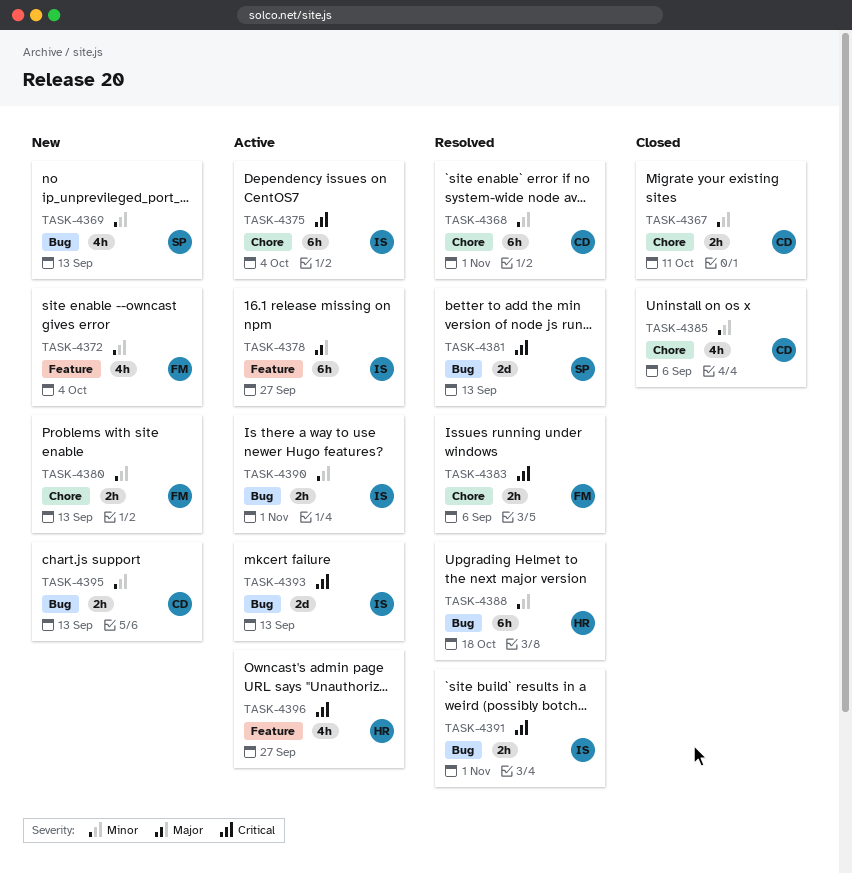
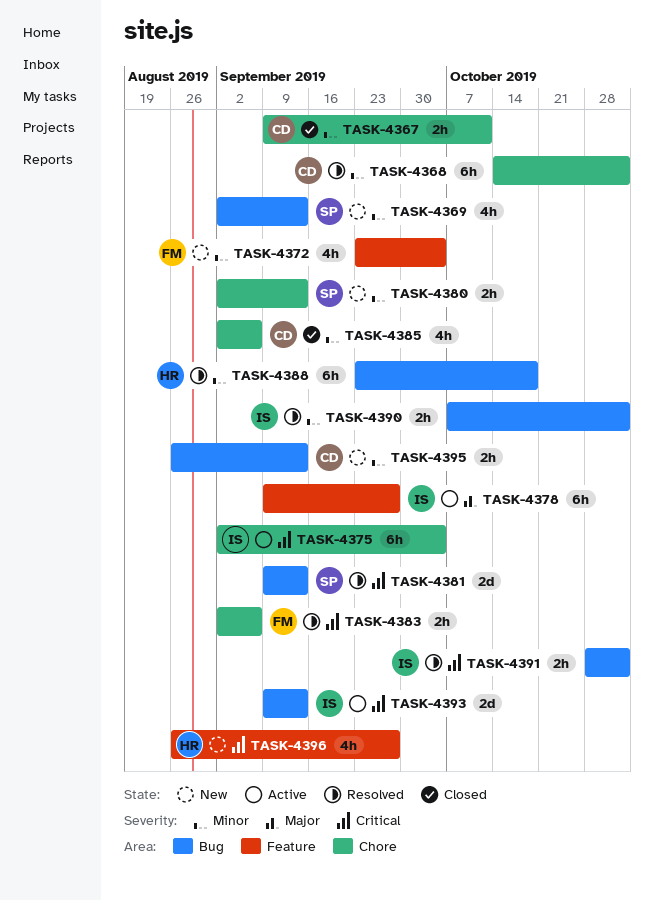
TASK-4380, owner: FM -> SP
TASK-4390, status: Active -> Resolved
TASK-4396, status: Active -> New

